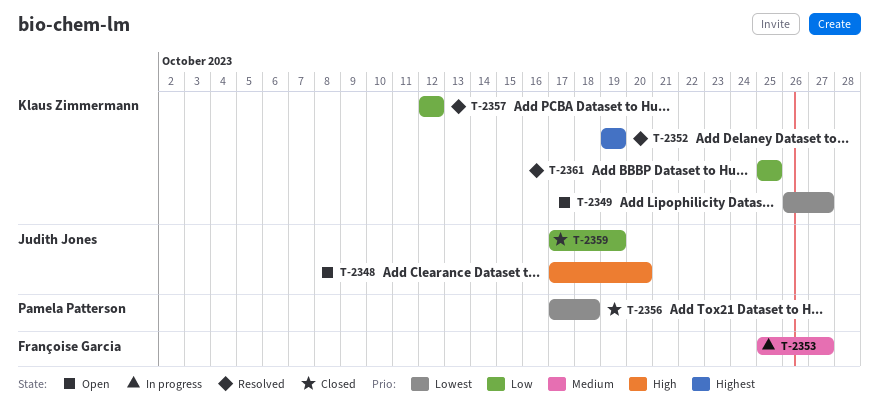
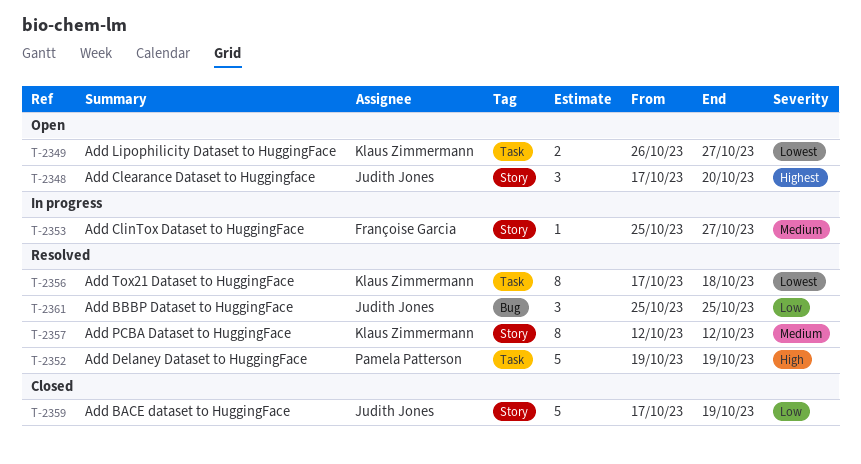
T-2348, priority: High -> Highest
T-2352, owner: Klaus Zimmermann -> Pamela Patterson
T-2352, priority: Highest -> High
T-2356, status: Closed -> Resolved
T-2356, owner: Pamela Patterson -> Klaus Zimmermann
T-2357, priority: Low -> Medium
T-2361, owner: Klaus Zimmermann -> Judith Jones

